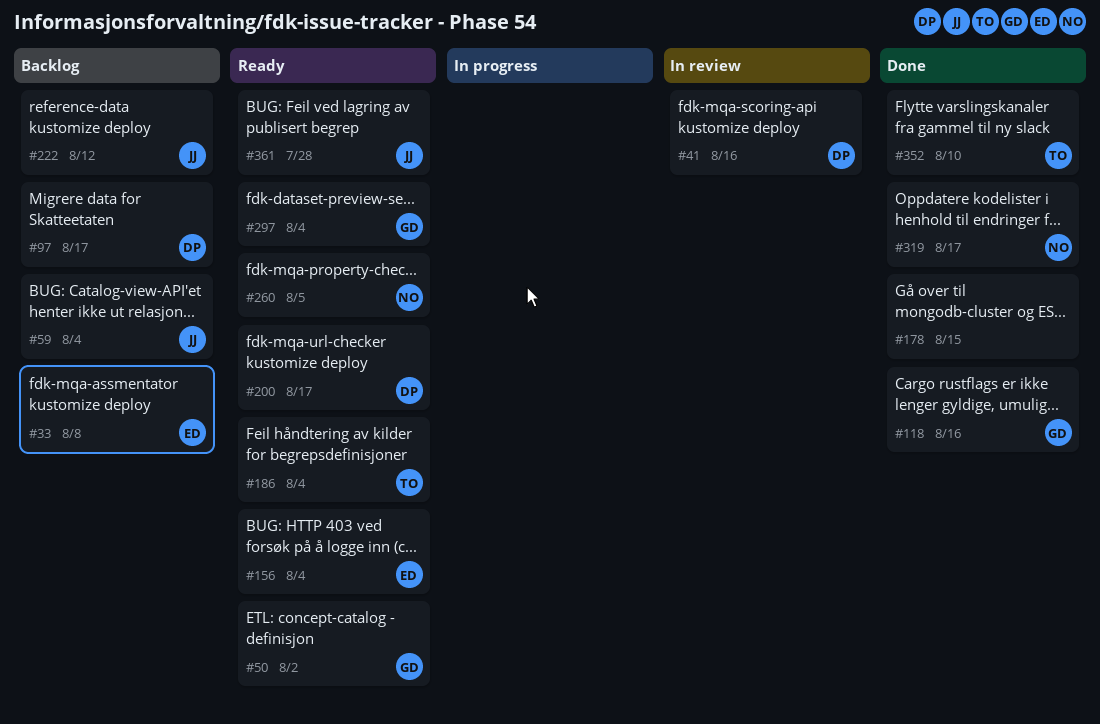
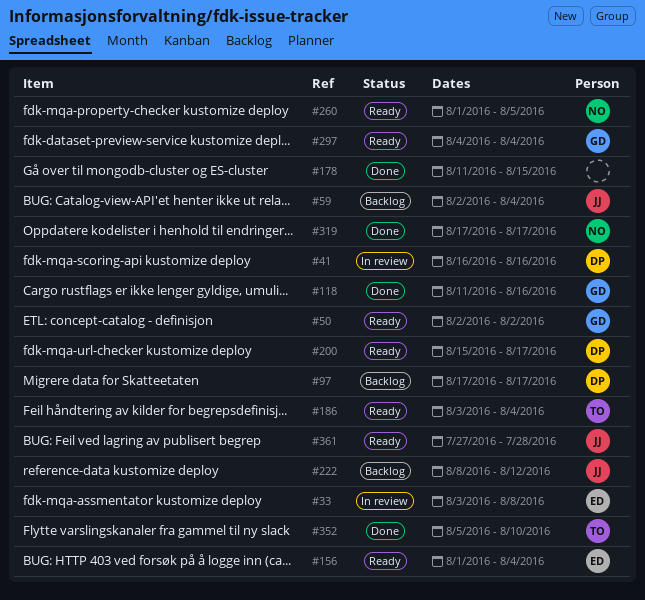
#33, status: Backlog -> In review

